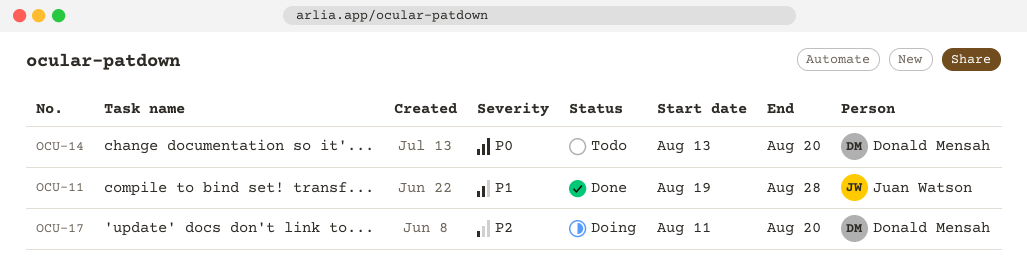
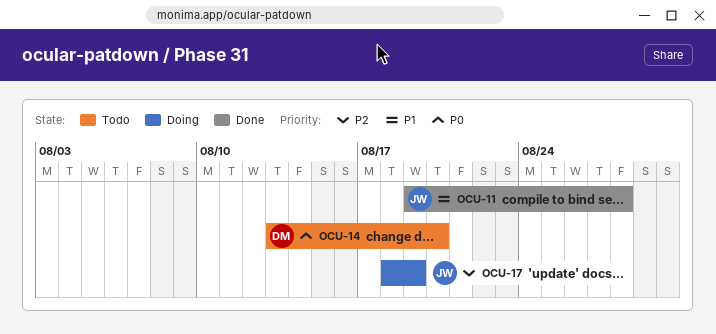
OCU-17, owner: Donald Mensah -> Juan Watson
OCU-17, start: Aug 11 -> Aug 18
OCU-17, due: Aug 20 -> Aug 19

